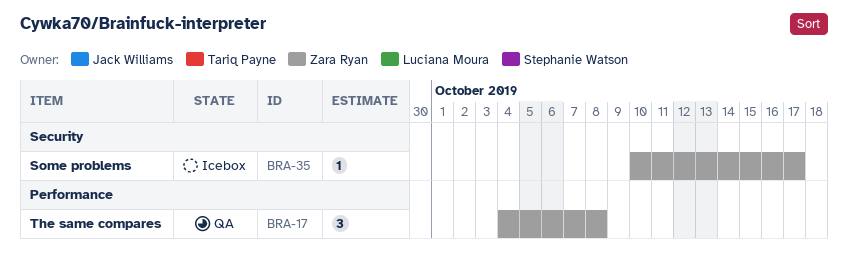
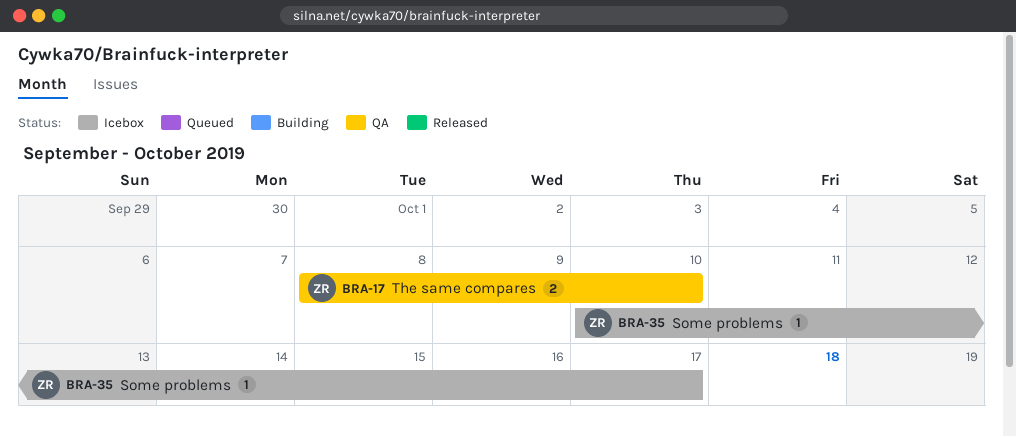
BRA-17, estimate: 3 -> 2
BRA-17, start: Oct 4 -> Oct 8
BRA-17, due: Oct 8 -> Oct 10

